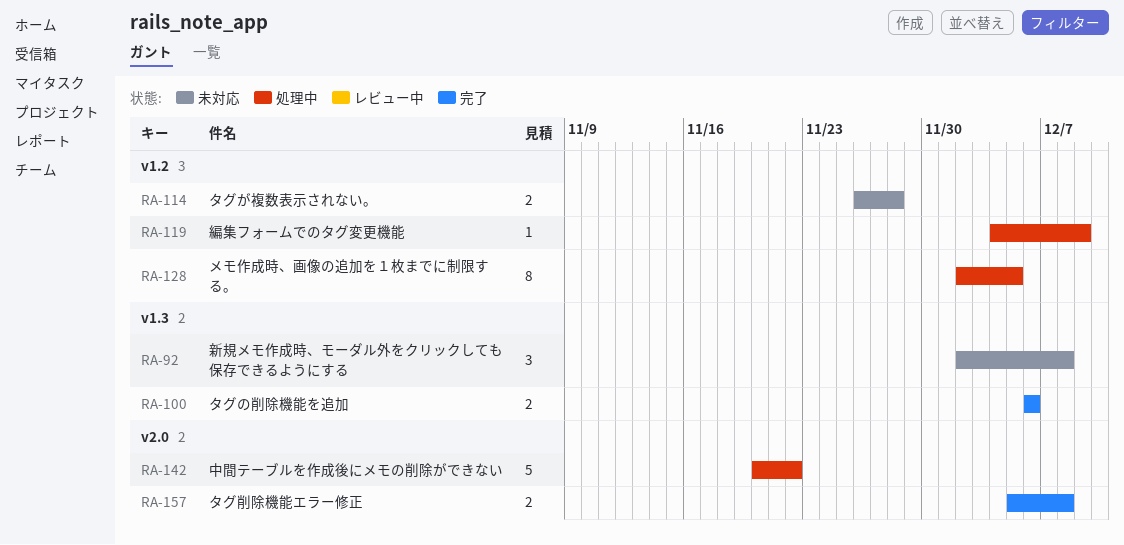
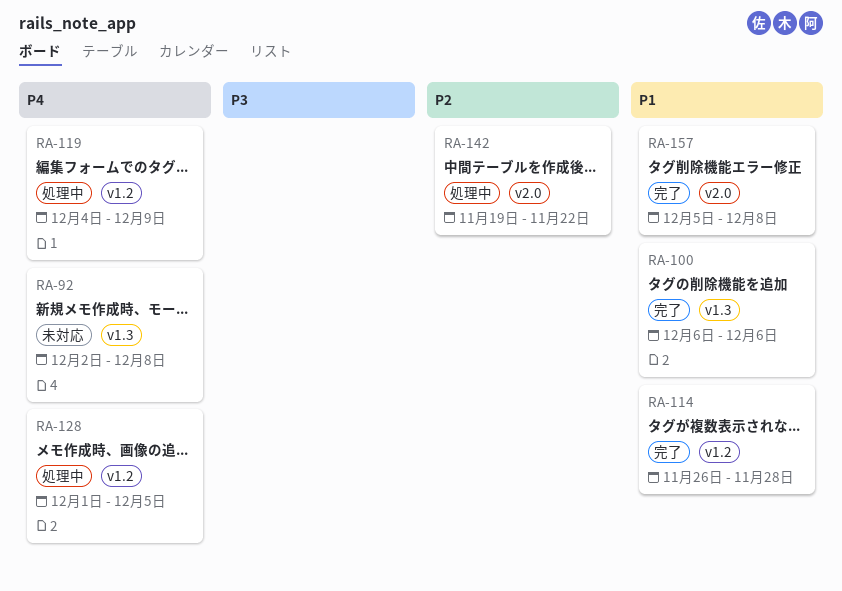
RA-114, status: 未対応 -> 完了
RA-128, start: Dec 2 -> Dec 1
RA-142, start: Nov 20 -> Nov 19

